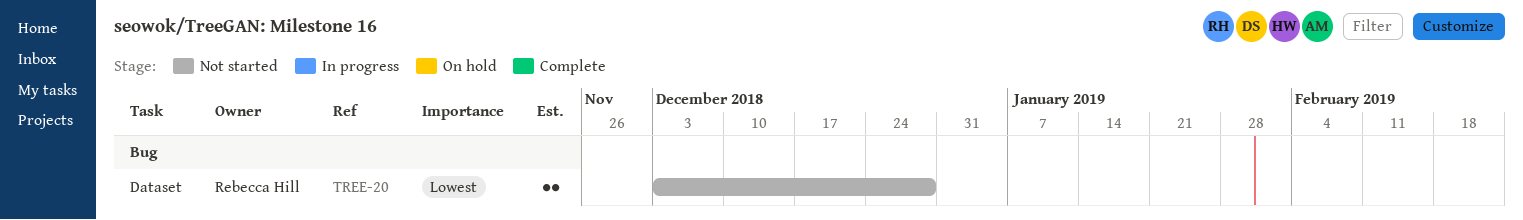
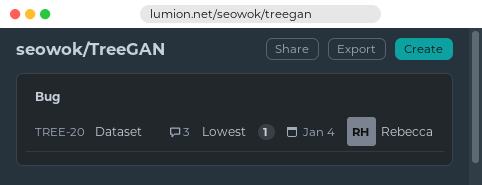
TREE-20, estimate: 2 -> 1
TREE-20, due: Dec 28 -> Jan 4

